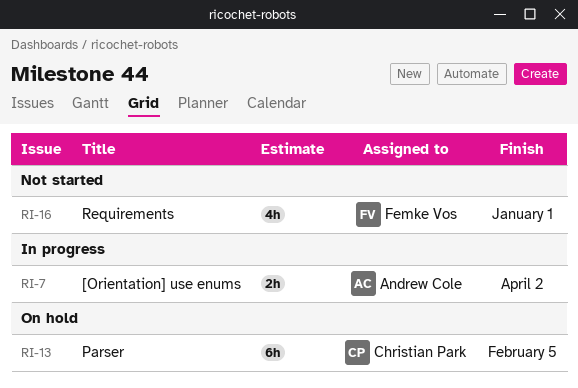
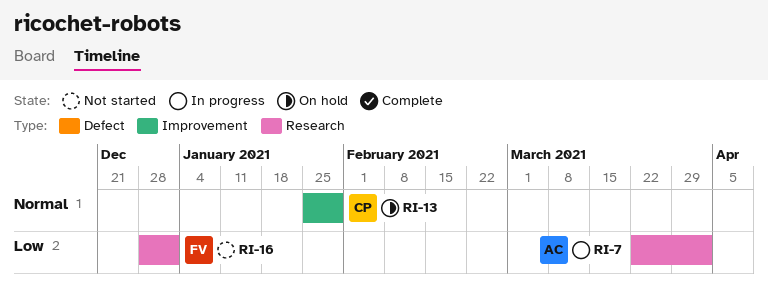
RI-13, due: Feb 5 -> Jan 29

